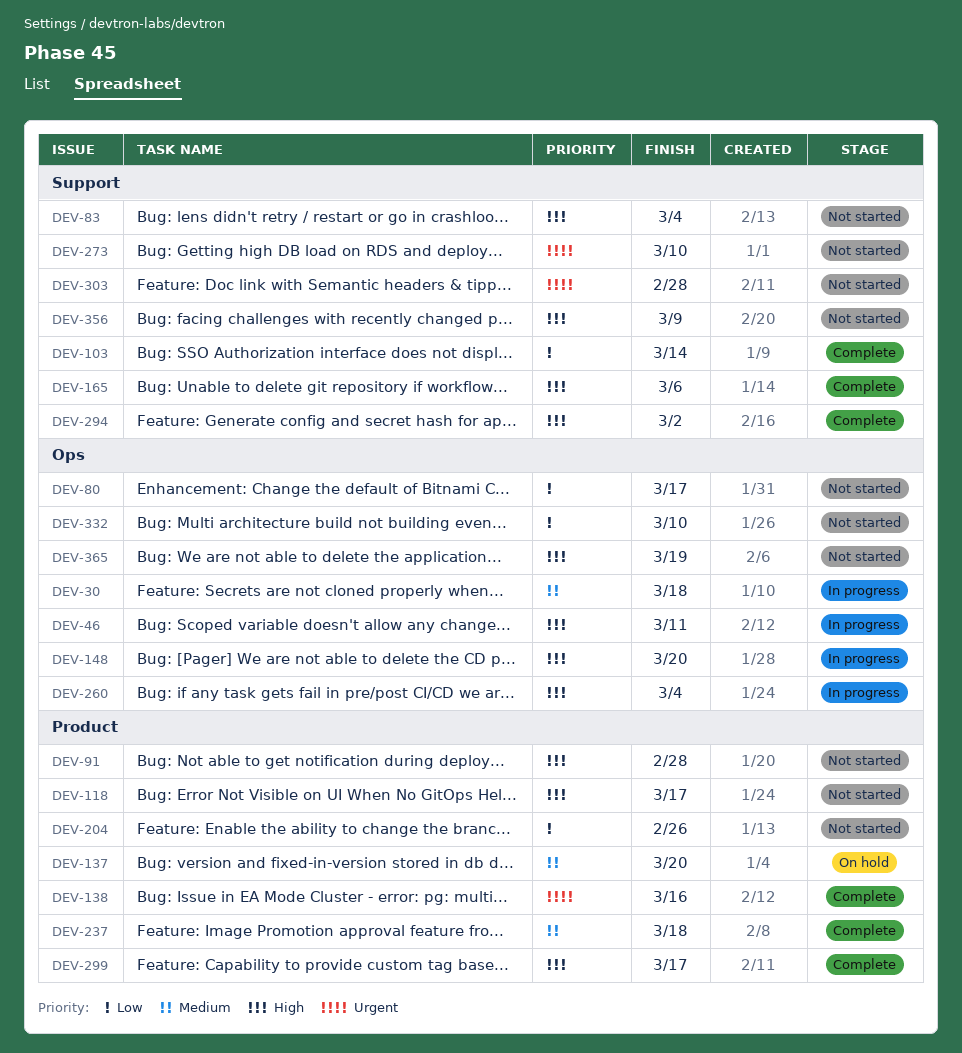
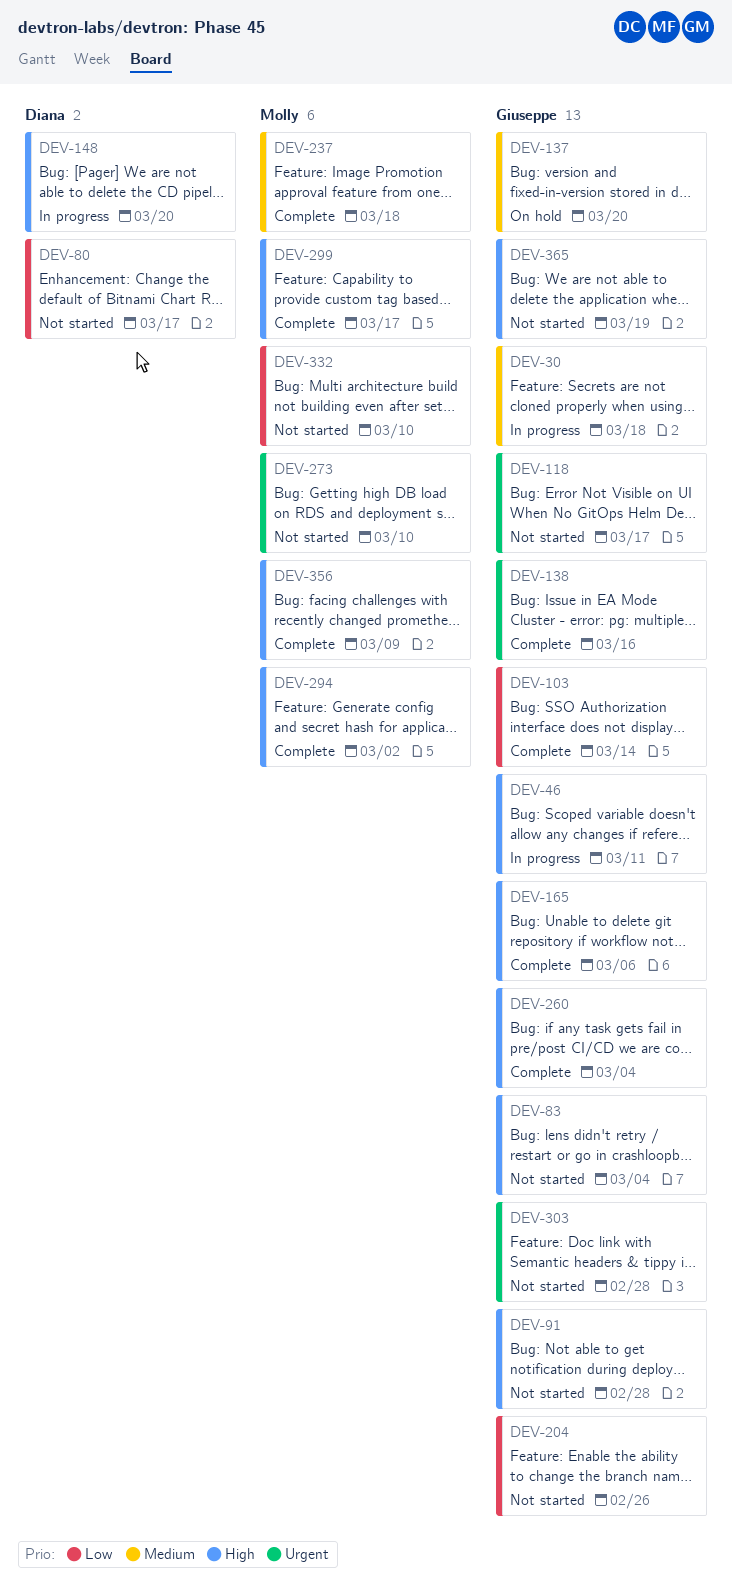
DEV-118, priority: High -> Urgent
DEV-260, status: In progress -> Complete
DEV-356, status: Not started -> Complete

